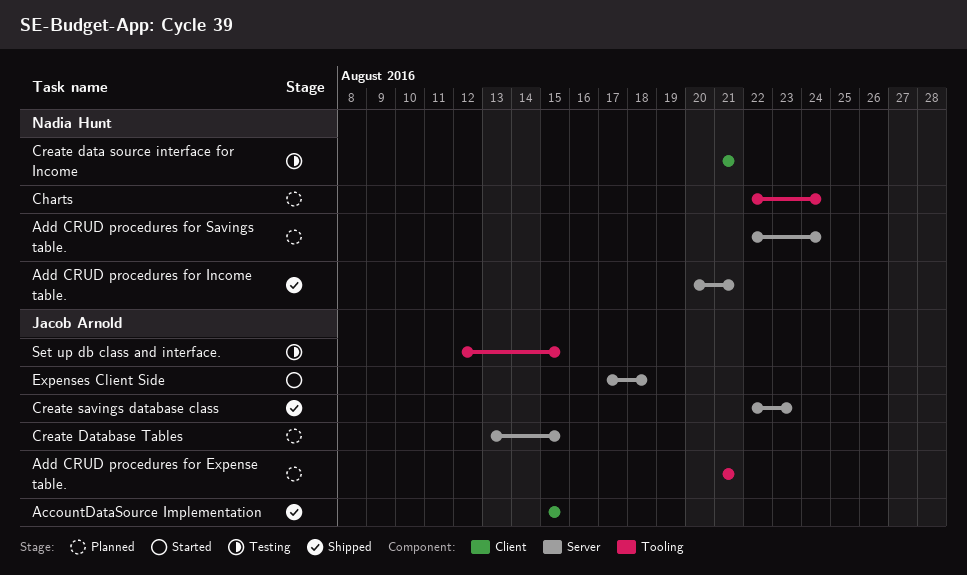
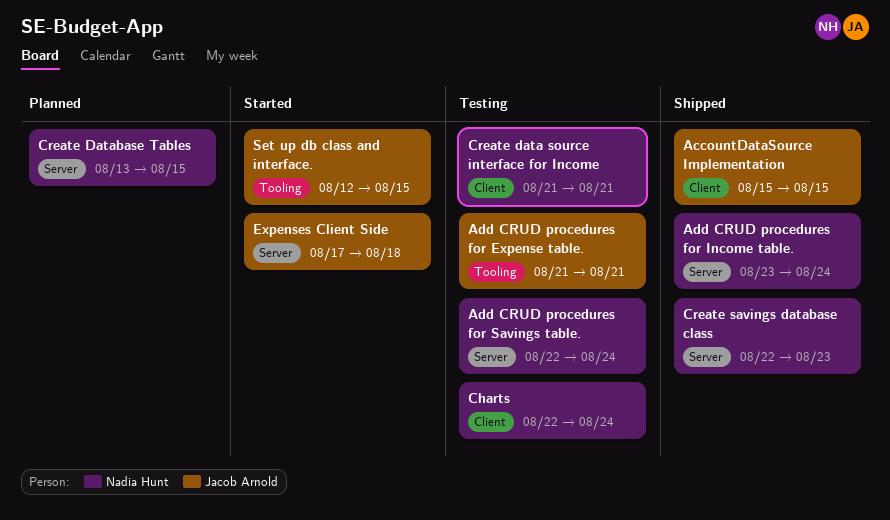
Add CRUD procedures for Expense table., status: Planned -> Testing
Add CRUD procedures for Income table., start: Aug 20 -> Aug 23
Add CRUD procedures for Income table., due: Aug 21 -> Aug 24
Add CRUD procedures for Savings table., status: Planned -> Testing
Charts, status: Planned -> Testing
Charts, label: Tooling -> Client
Create Database Tables, owner: Jacob Arnold -> Nadia Hunt
Create savings database class, owner: Jacob Arnold -> Nadia Hunt
Set up db class and interface., status: Testing -> Started

